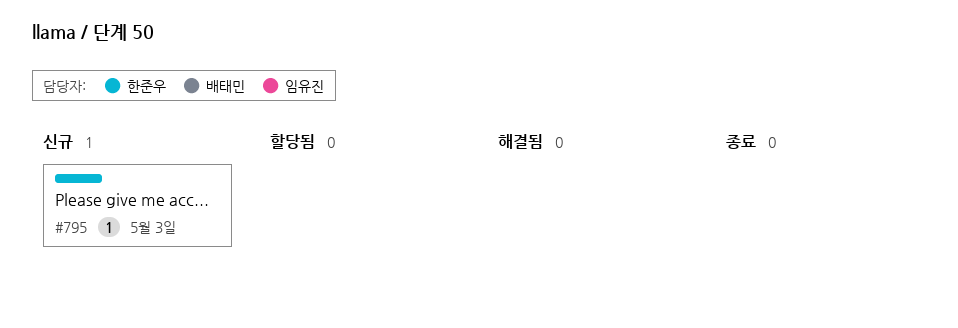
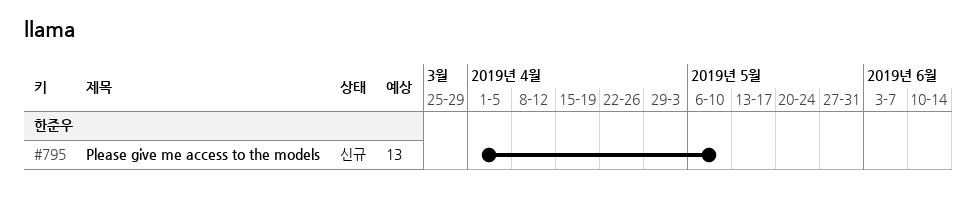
#795, estimate: 1 -> 13
#795, due: May 3 -> May 10

